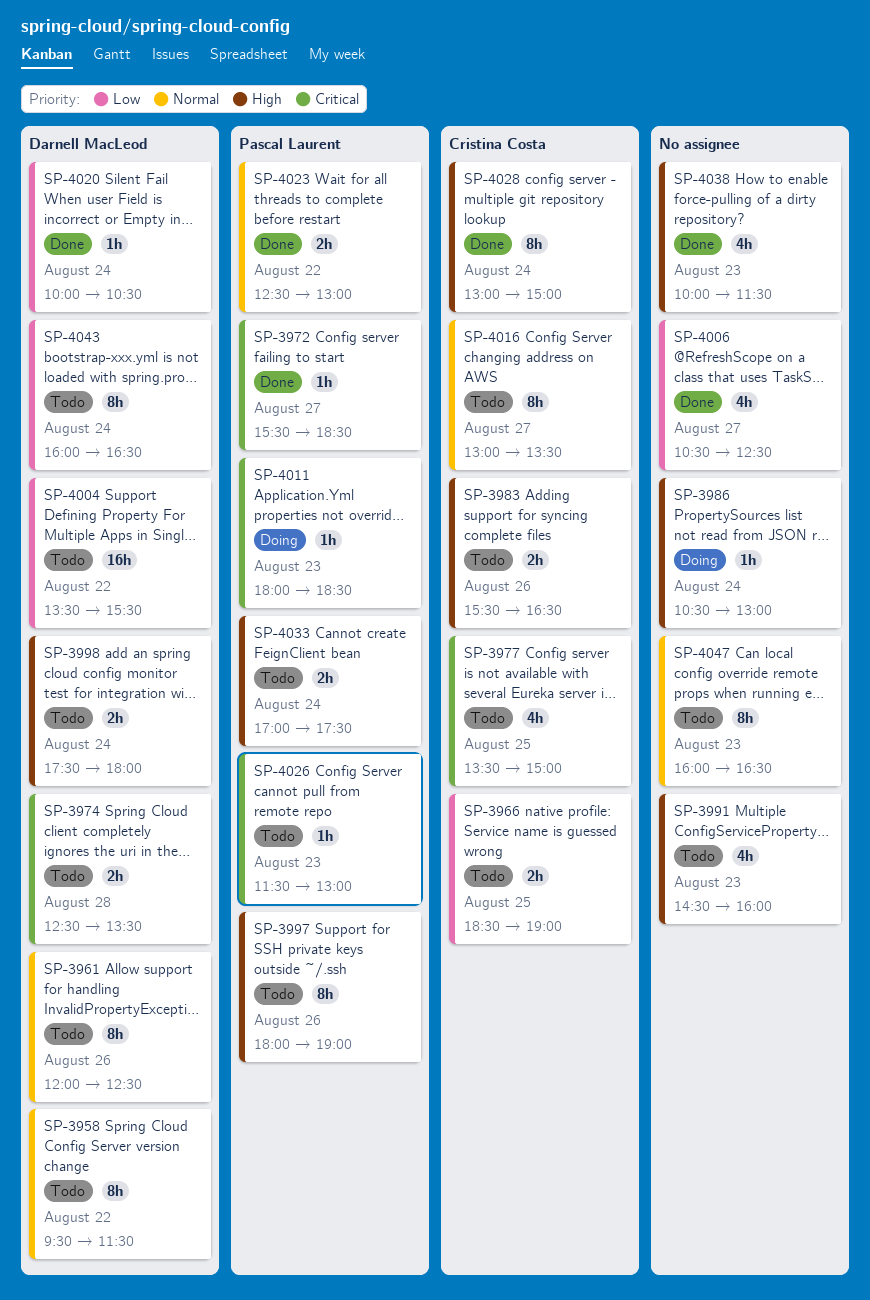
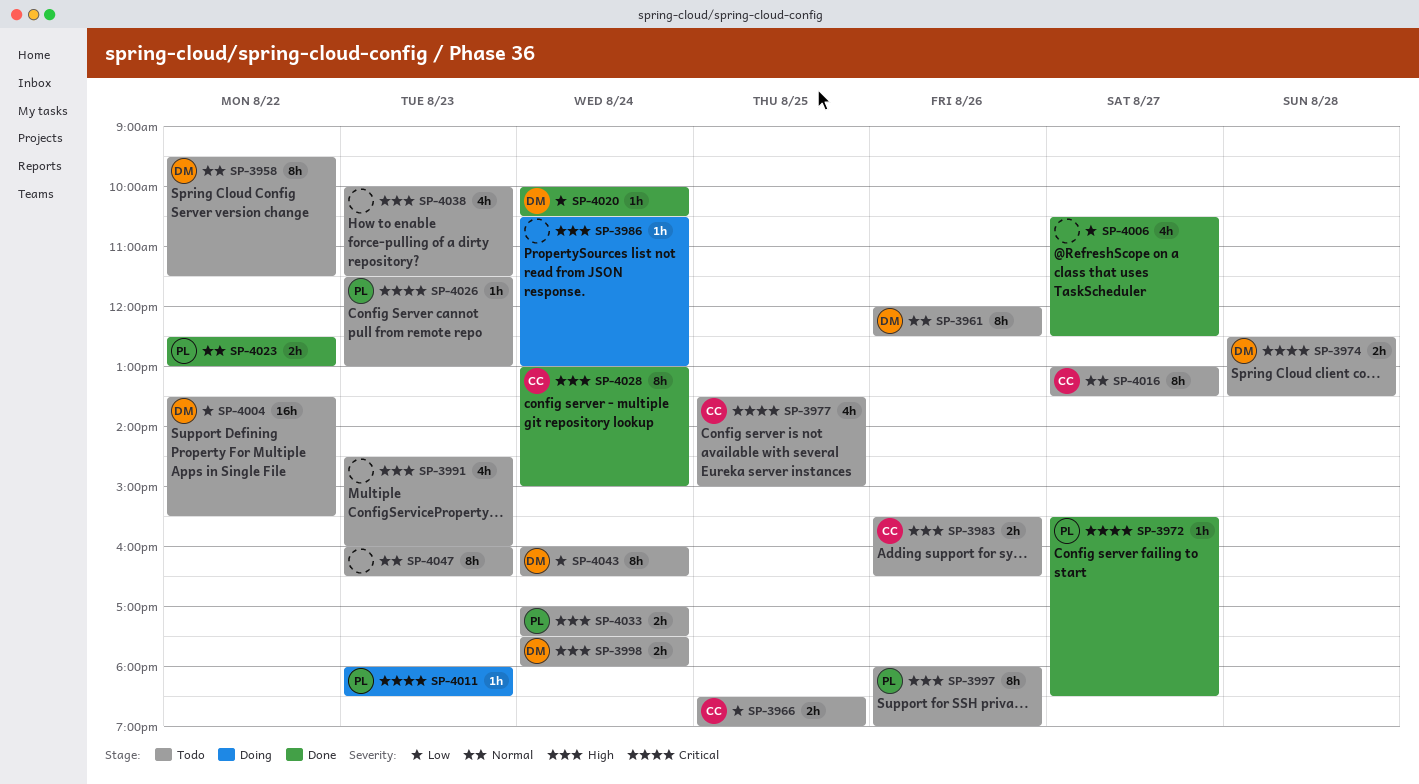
SP-4038, status: Done -> Todo

